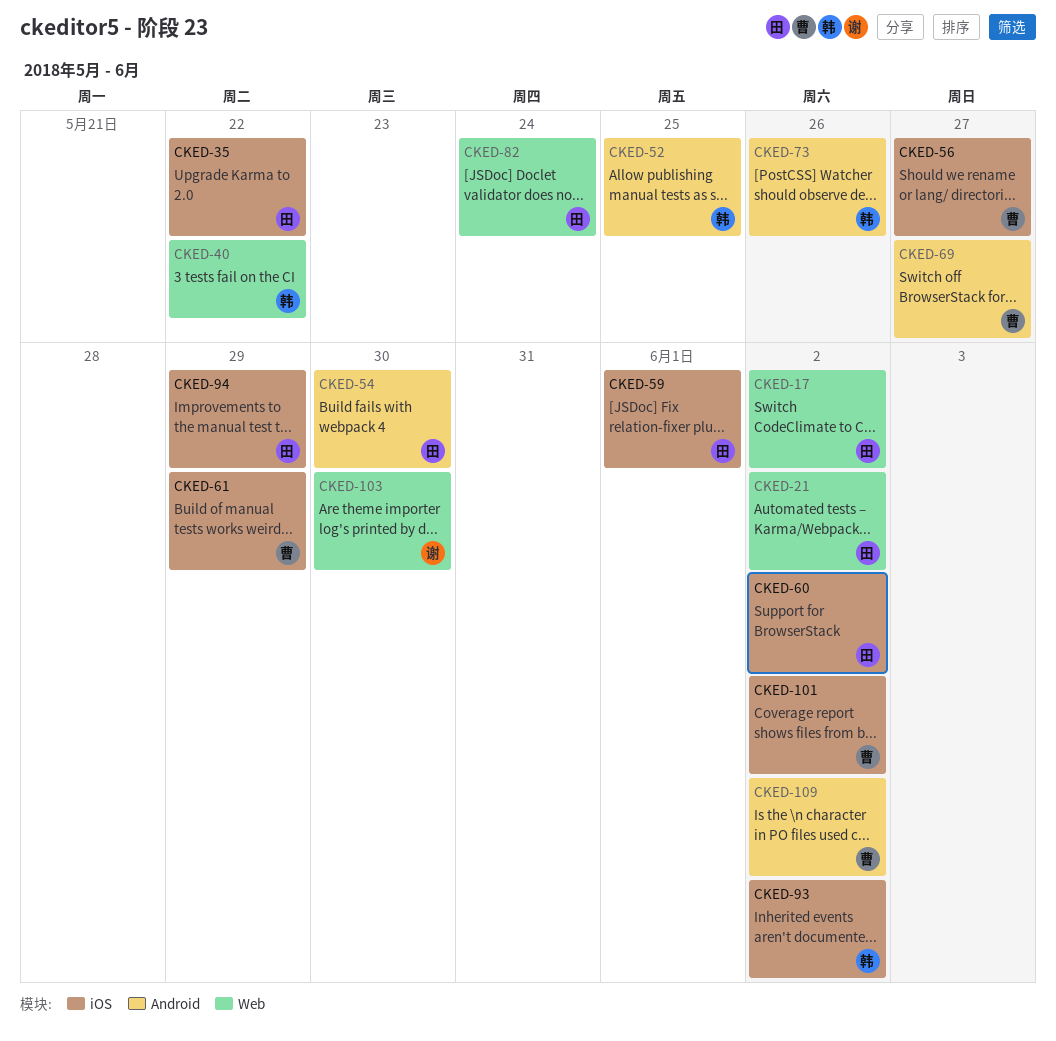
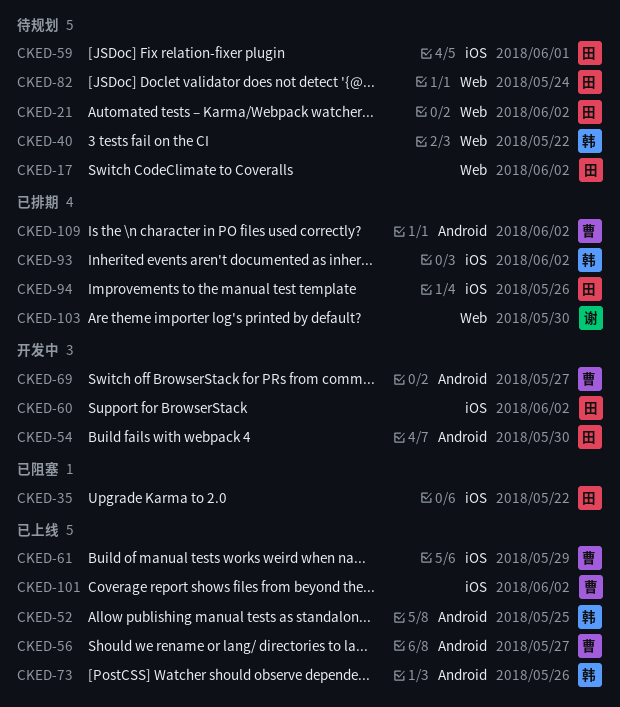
CKED-56, label: iOS -> Android
CKED-94, due: May 29 -> May 26

